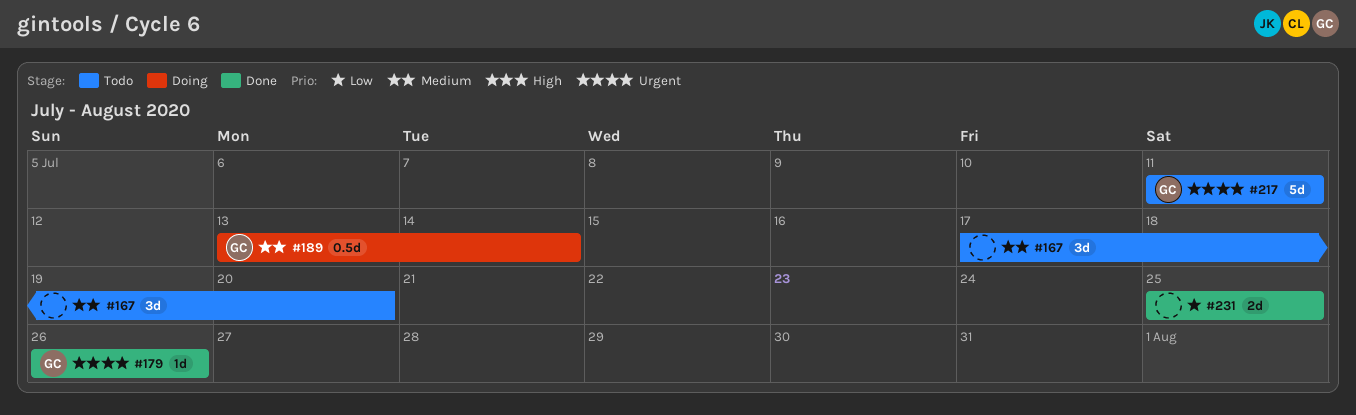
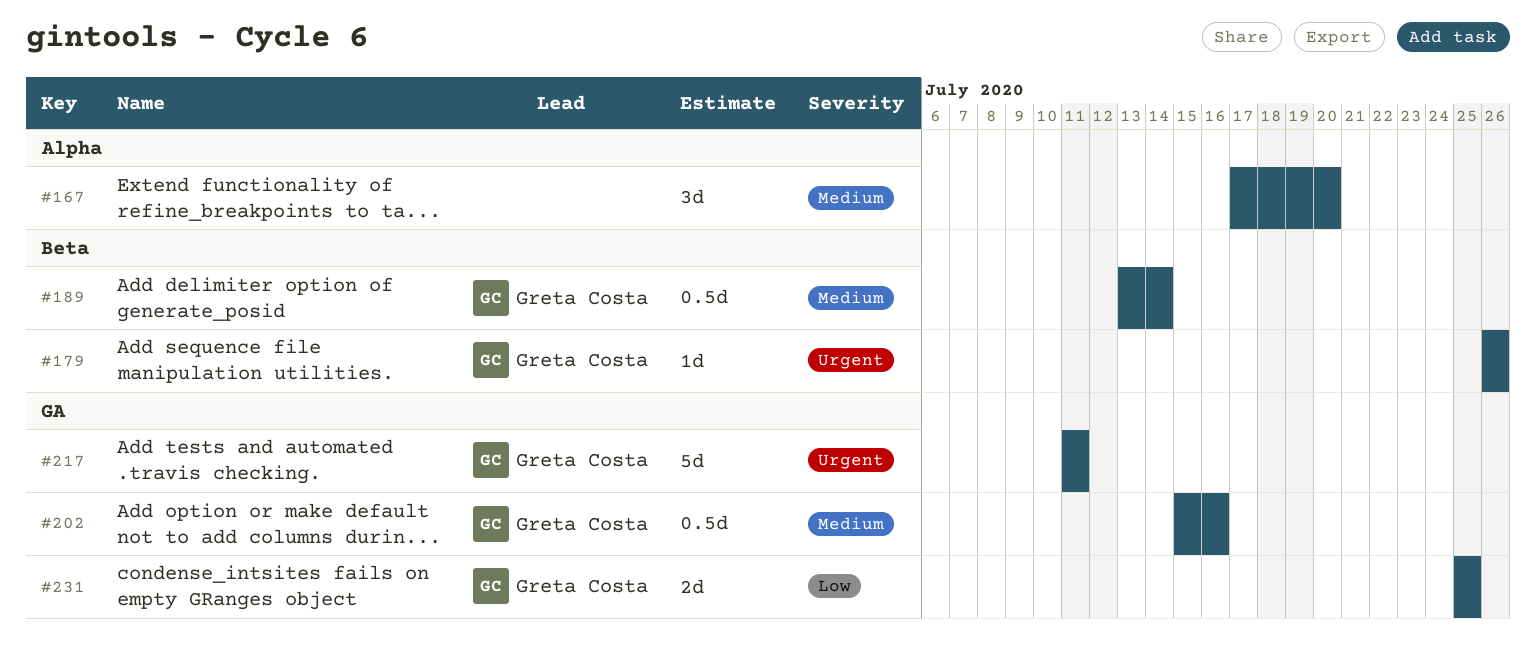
#202: none -> present
#231, owner: none -> Greta Costa

